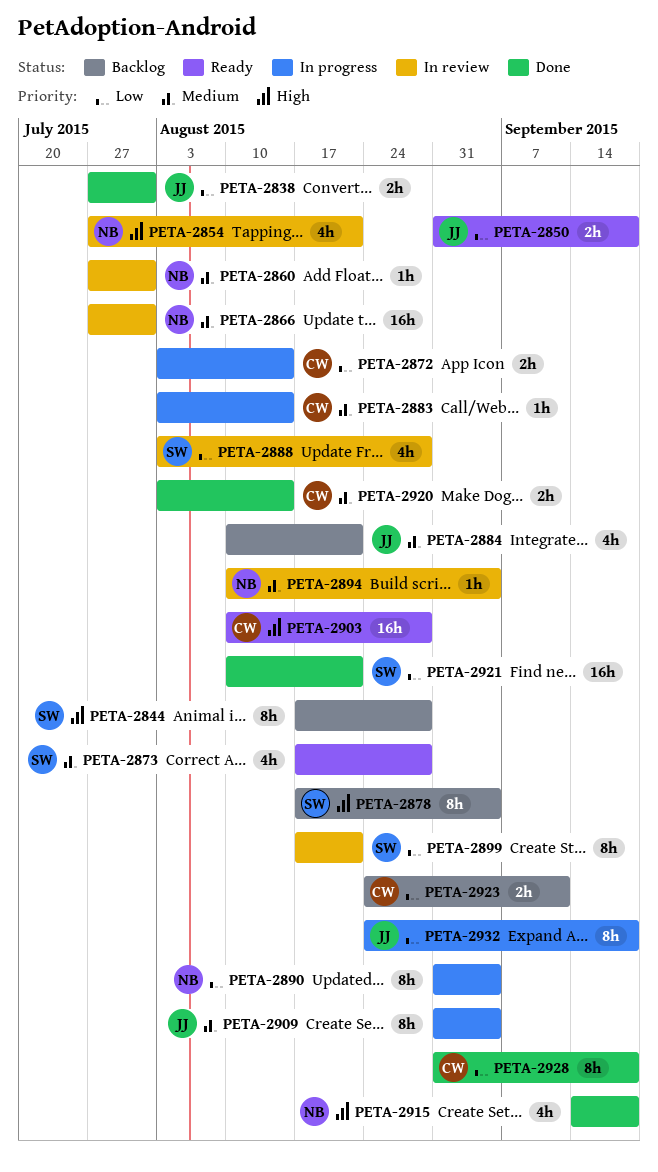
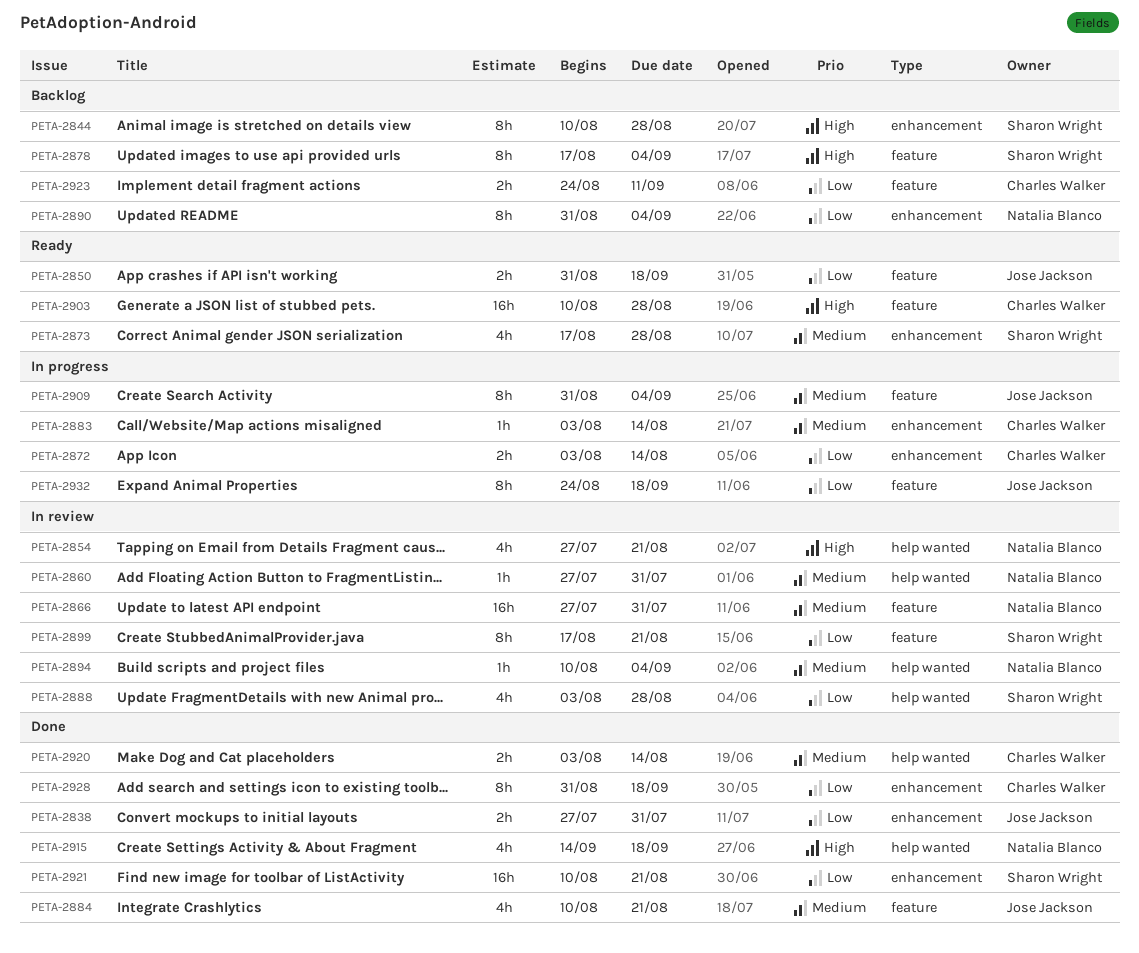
PETA-2844, start: Aug 17 -> Aug 10
PETA-2884, status: Backlog -> Done
PETA-2890, status: In progress -> Backlog

